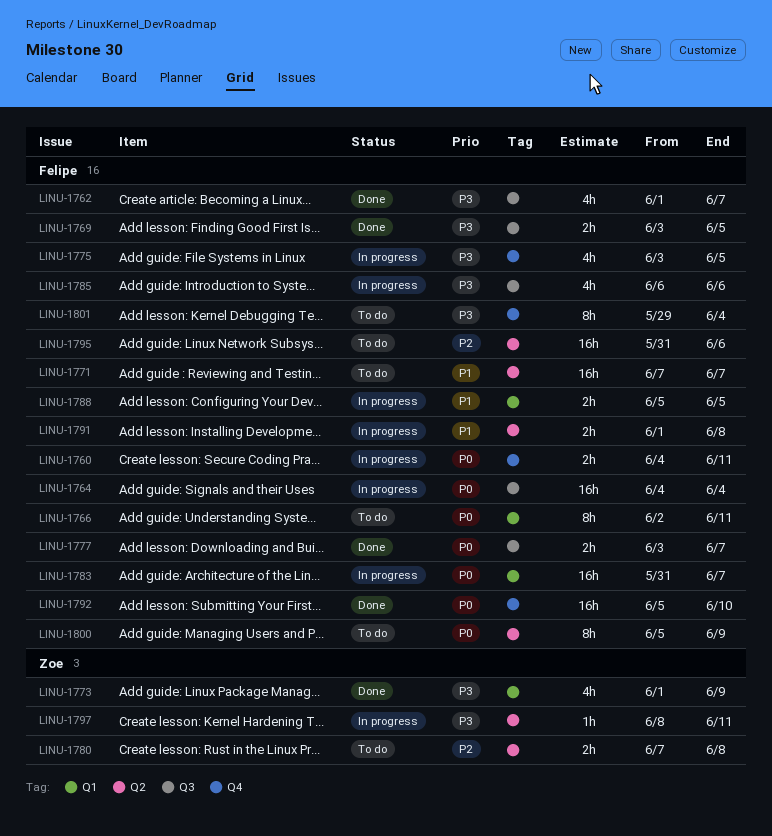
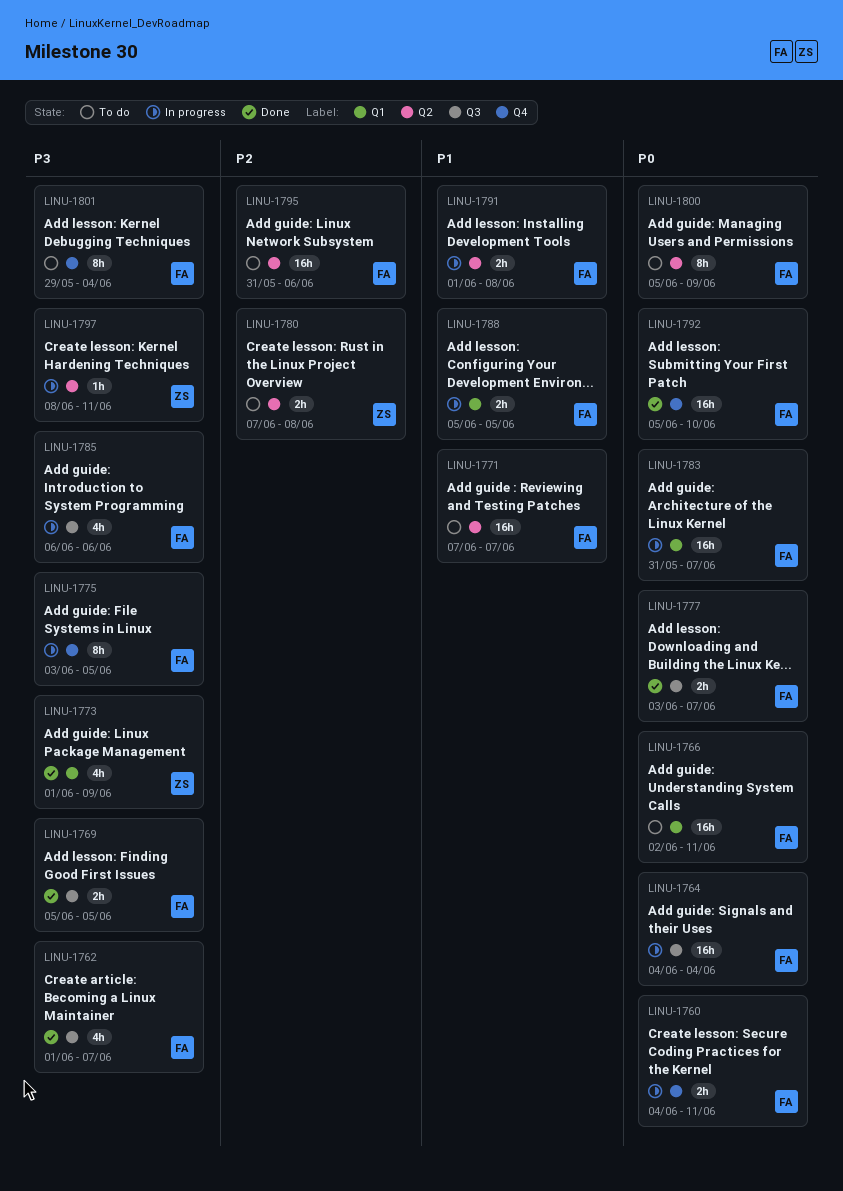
LINU-1766, estimate: 8h -> 16h
LINU-1769, start: Jun 3 -> Jun 5
LINU-1775, estimate: 4h -> 8h

